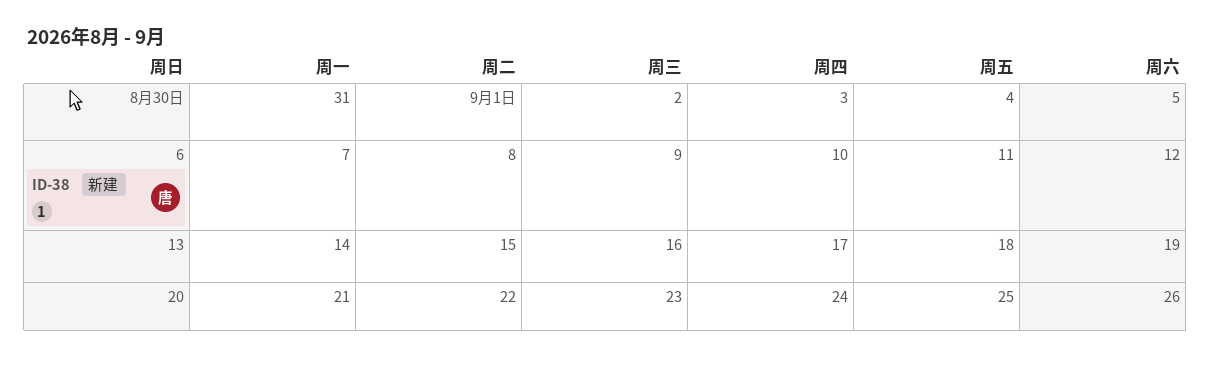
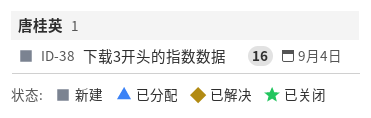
ID-38, estimate: 1 -> 16
ID-38, due: Sep 6 -> Sep 4

